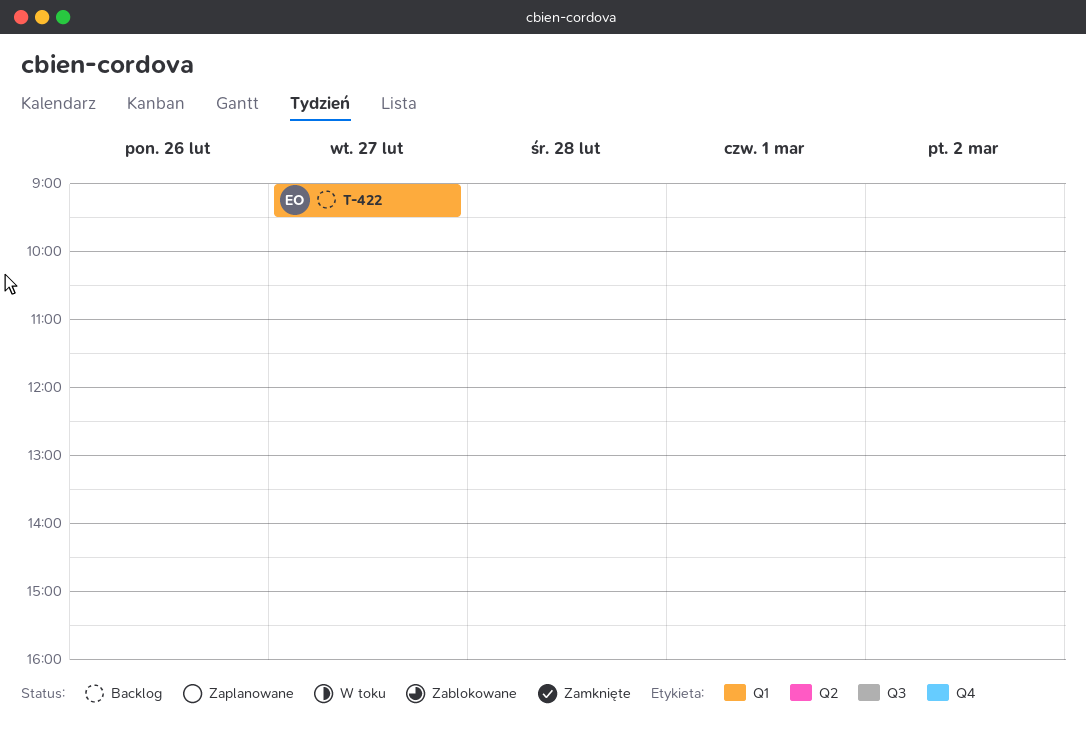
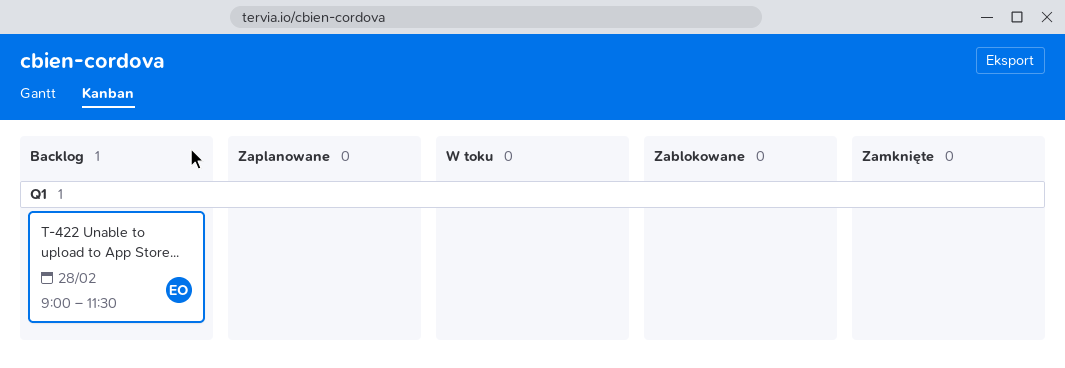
T-422, day: Feb 27 -> Feb 28
T-422, ends: 09:30 -> 11:30

